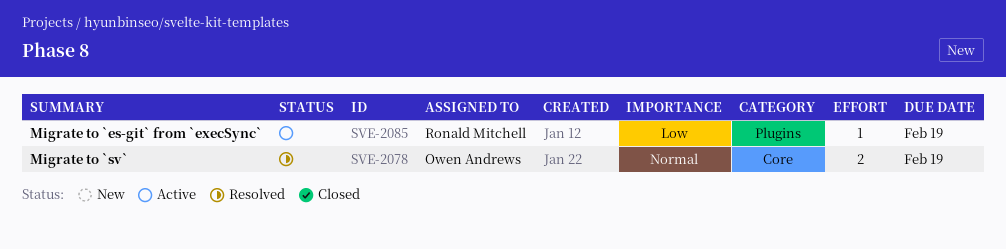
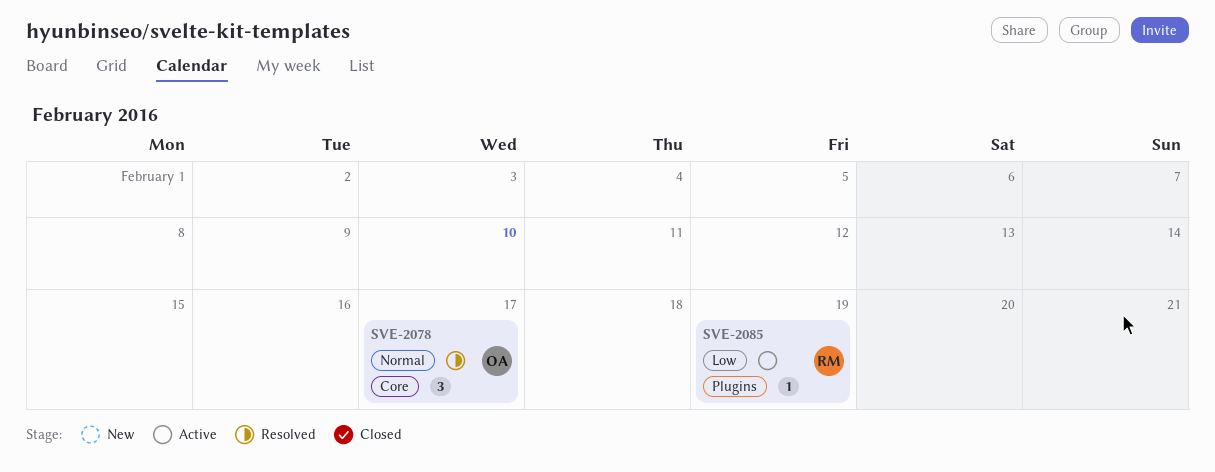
SVE-2078, estimate: 2 -> 3
SVE-2078, due: Feb 19 -> Feb 17

